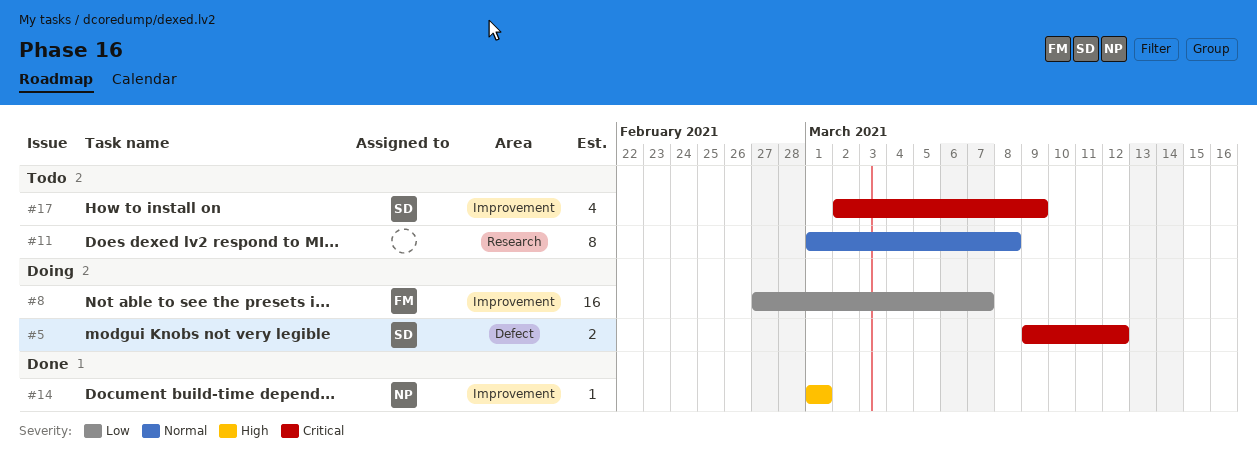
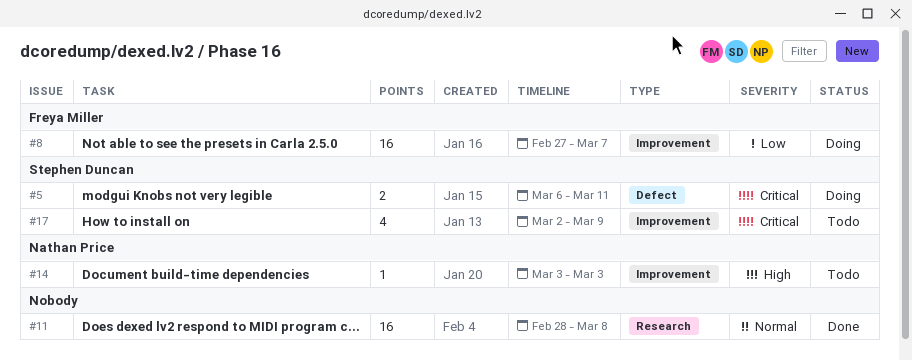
#5, start: Mar 9 -> Mar 6
#5, due: Mar 12 -> Mar 11
#11, status: Todo -> Done
#11, estimate: 8 -> 16
#11, start: Mar 1 -> Feb 28
#14, status: Done -> Todo
#14, start: Mar 1 -> Mar 3
#14, due: Mar 1 -> Mar 3

